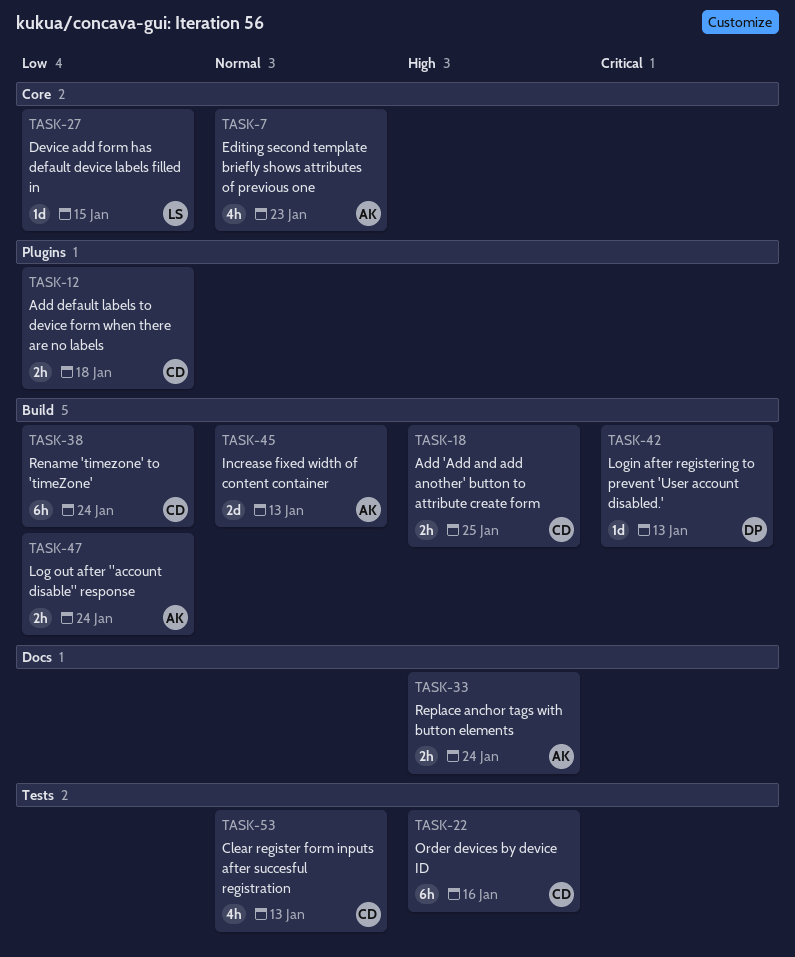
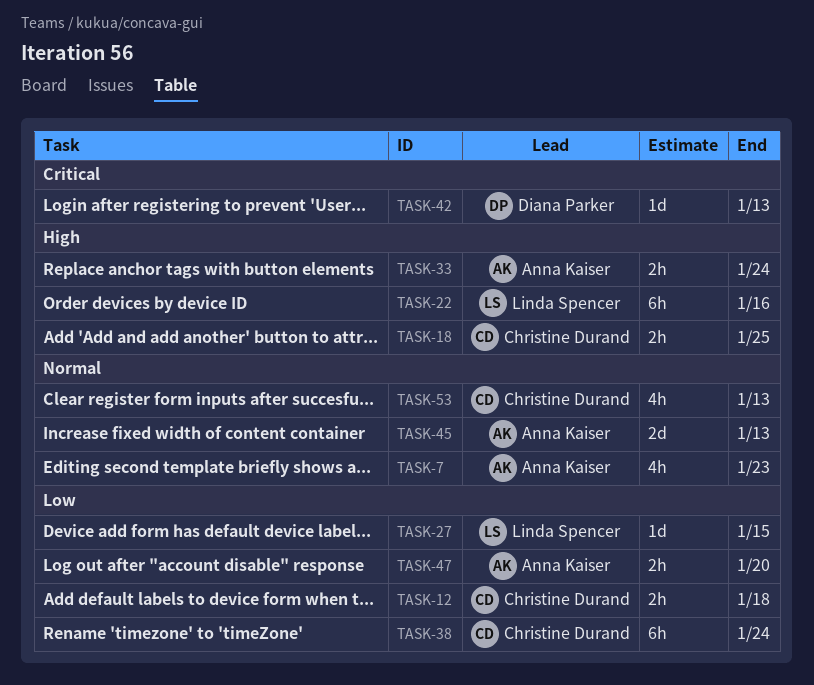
TASK-22, owner: Christine Durand -> Linda Spencer
TASK-47, due: Jan 24 -> Jan 20

